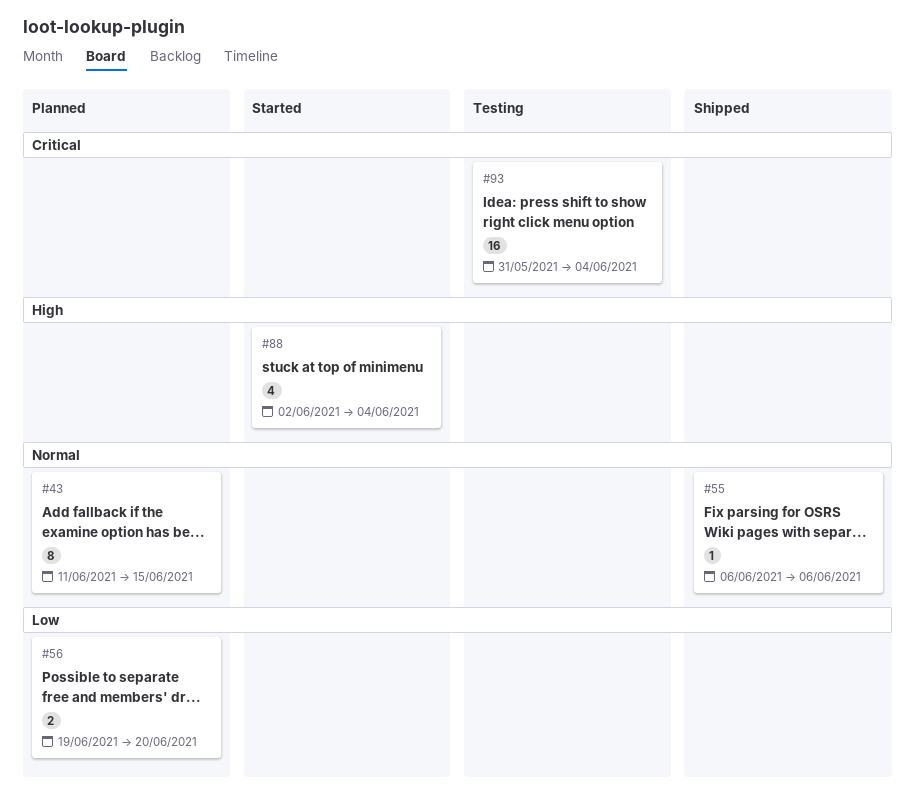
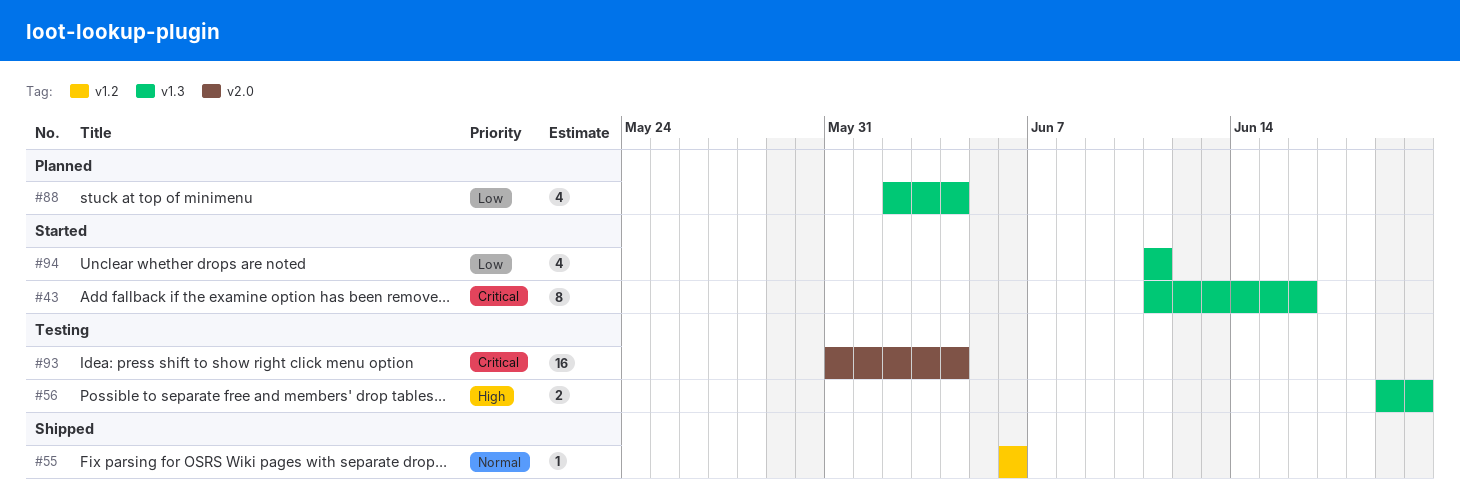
#43, status: Planned -> Started
#43, priority: Normal -> Critical
#43, due: Jun 15 -> Jun 16
#56, status: Planned -> Testing
#56, priority: Low -> High
#88, status: Started -> Planned
#88, priority: High -> Low
#94: none -> present

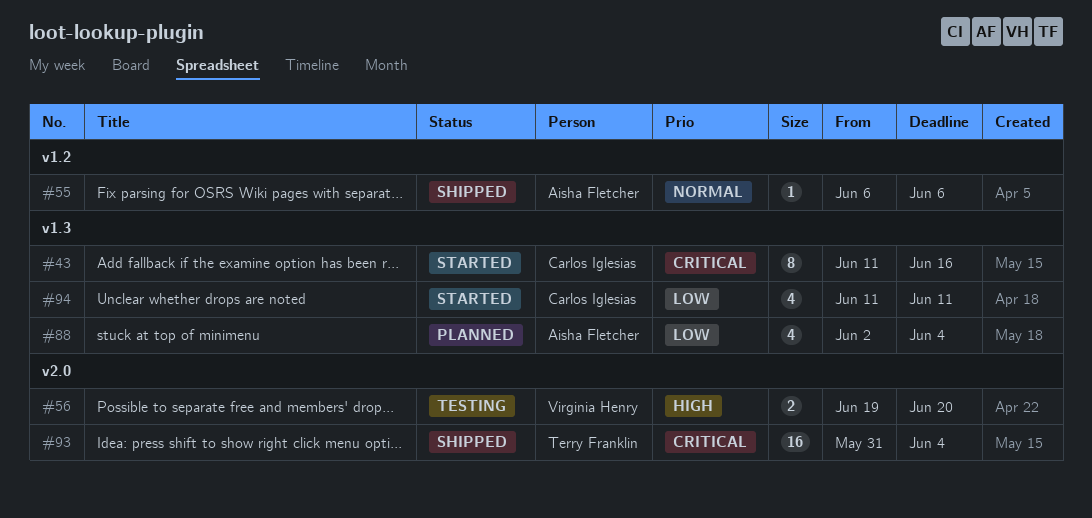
#56, label: v1.3 -> v2.0
#93, status: Testing -> Shipped

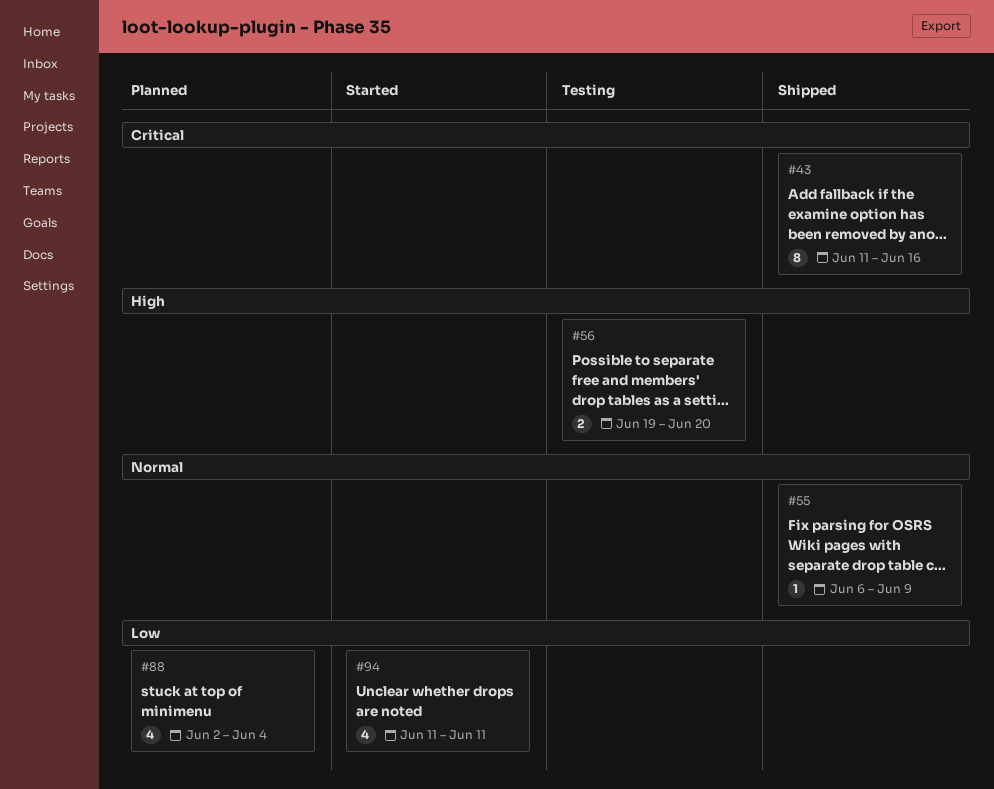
#43, status: Started -> Shipped
#55, due: Jun 6 -> Jun 9
#93: present -> none

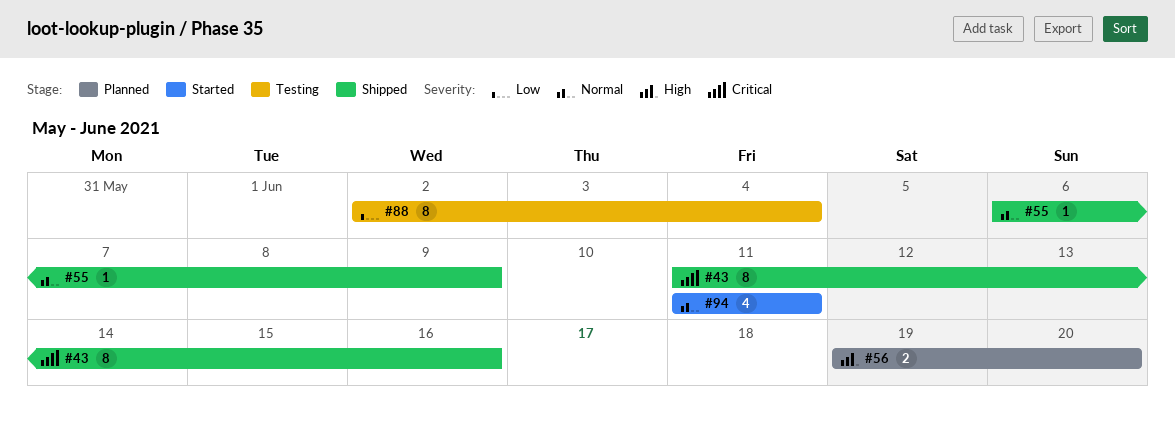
#56, status: Testing -> Planned
#88, status: Planned -> Testing
#88, estimate: 4 -> 8
#94, priority: Low -> Normal

